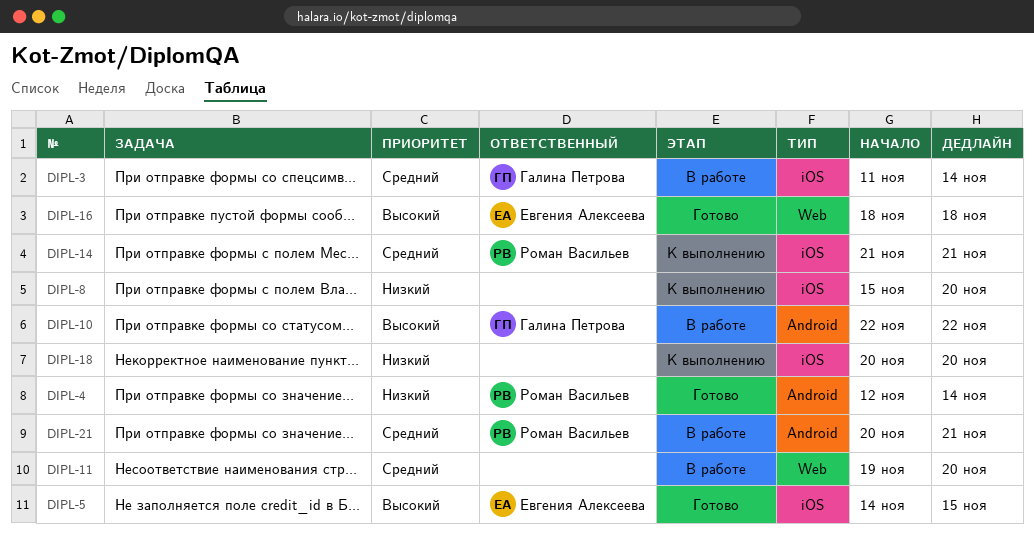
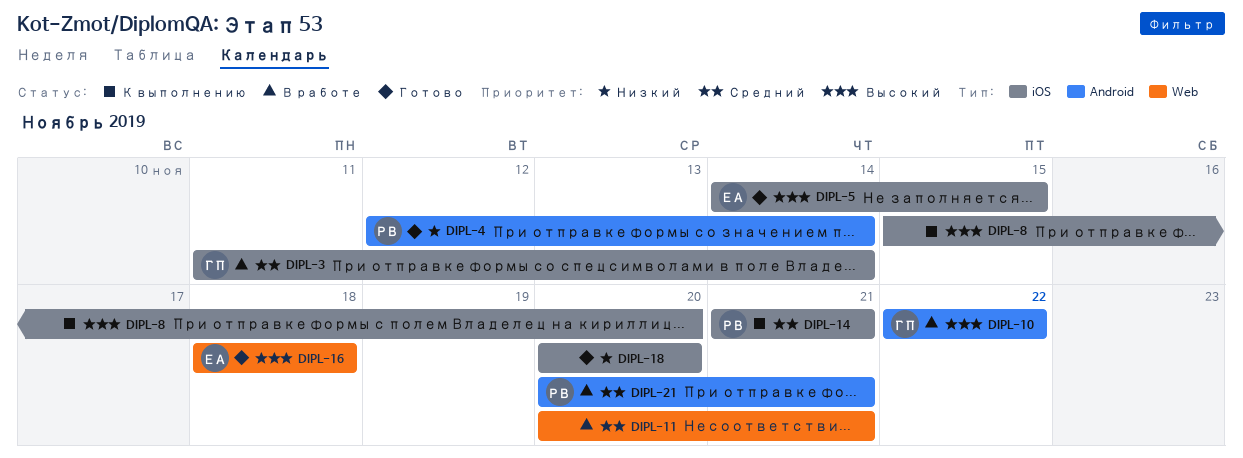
DIPL-8, priority: Низкий -> Высокий
DIPL-11, start: Nov 19 -> Nov 20
DIPL-11, due: Nov 20 -> Nov 21
DIPL-18, status: К выполнению -> Готово

